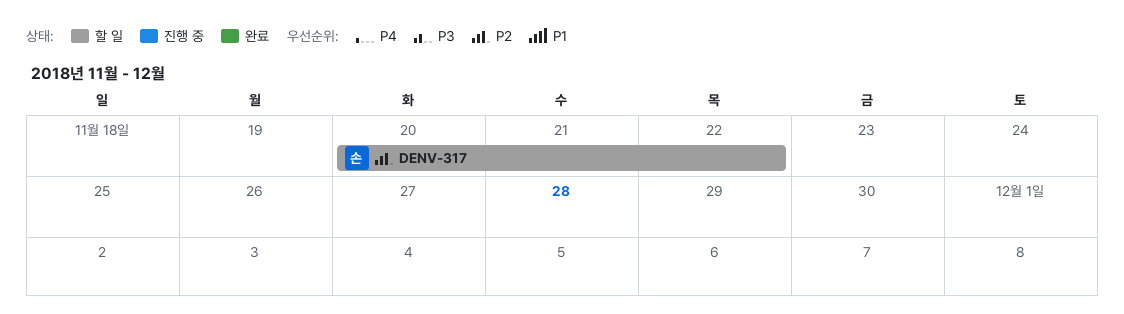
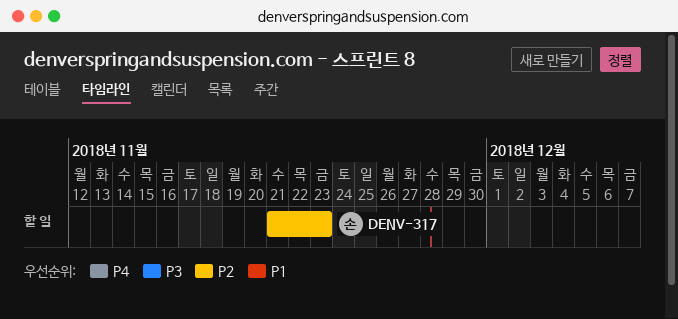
DENV-317, start: Nov 20 -> Nov 21
DENV-317, due: Nov 22 -> Nov 23

